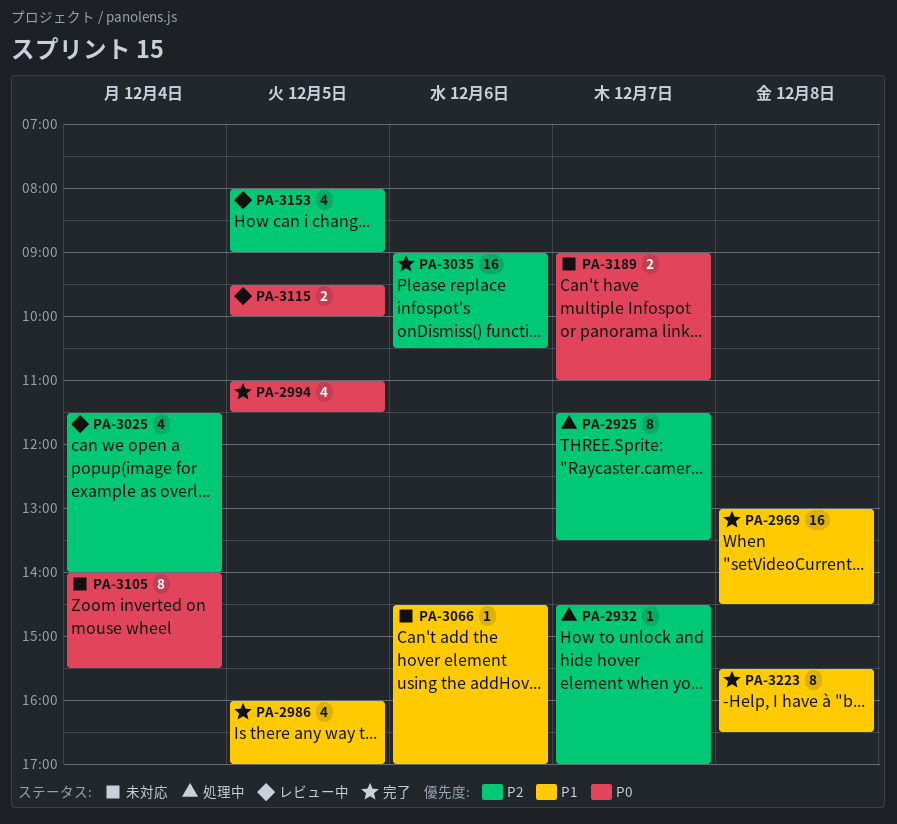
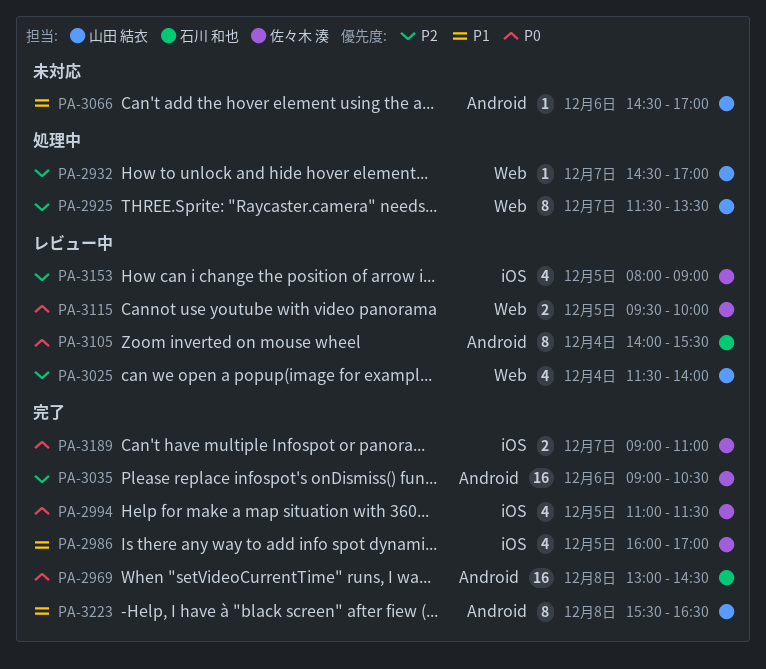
PA-2969, priority: P1 -> P0
PA-3105, status: 未対応 -> レビュー中
PA-3189, status: 未対応 -> 完了

